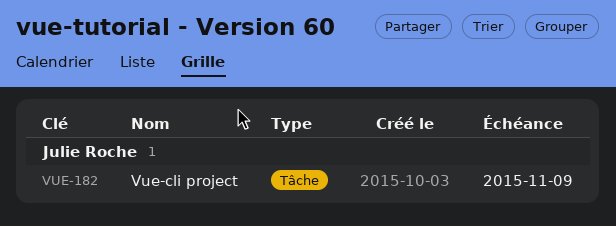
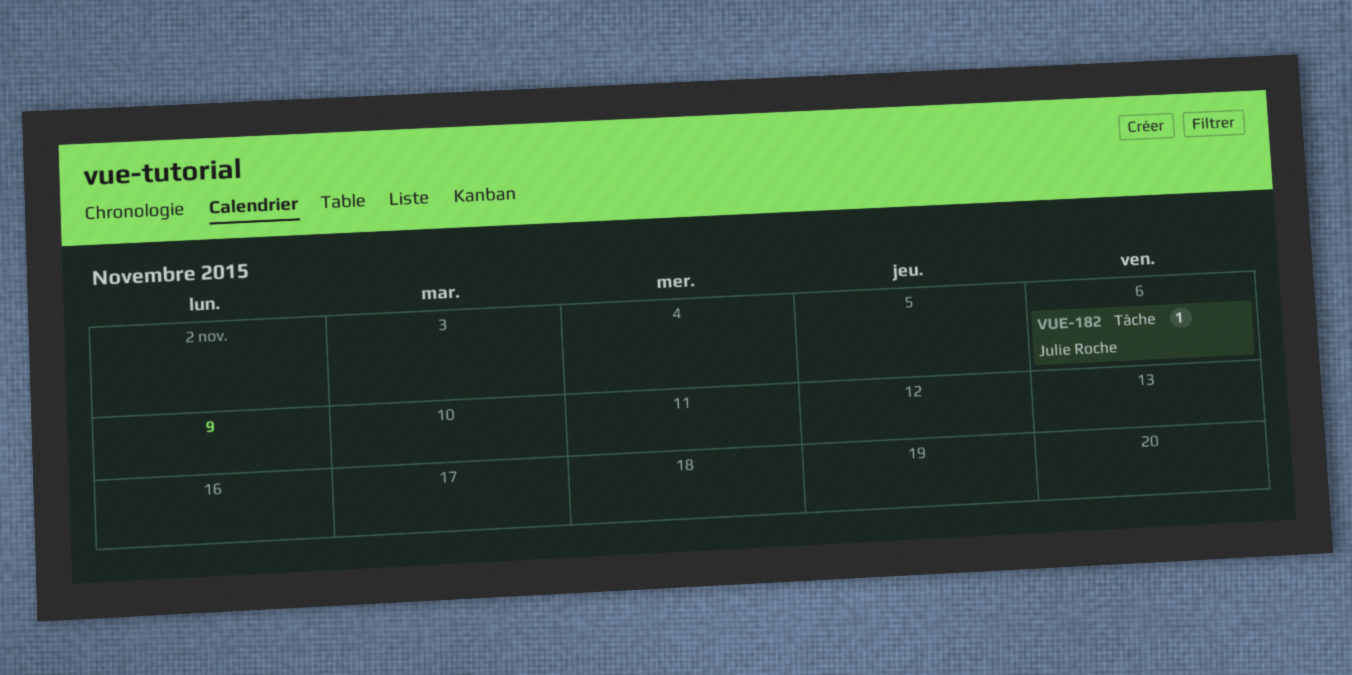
VUE-182, due: Nov 9 -> Nov 6

